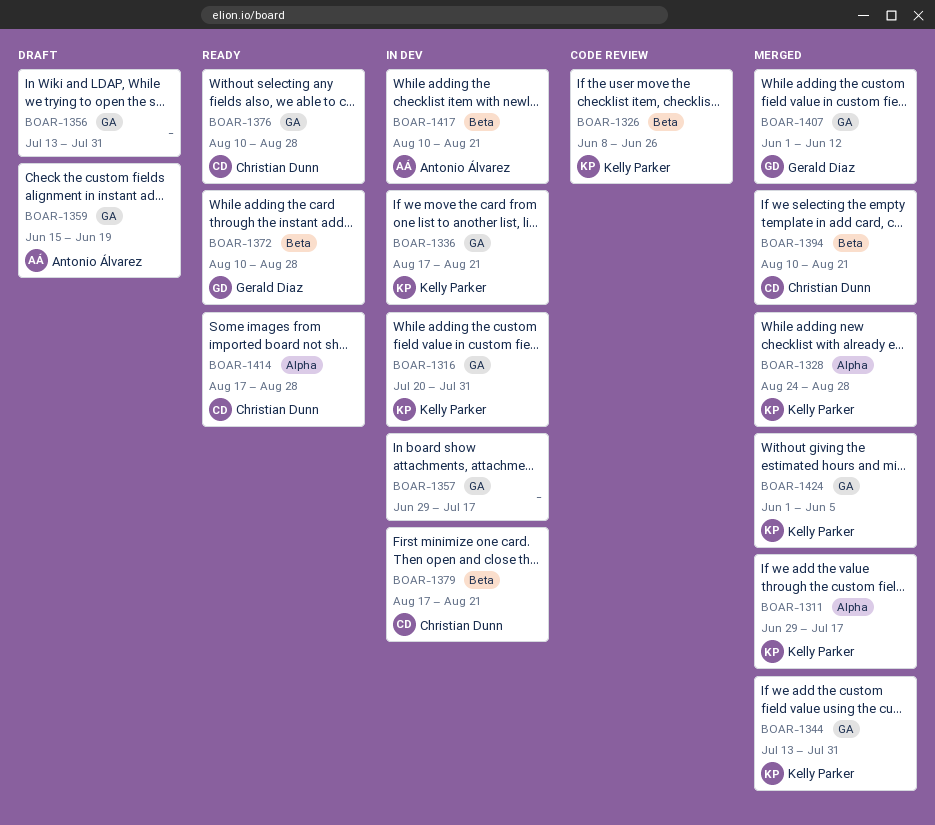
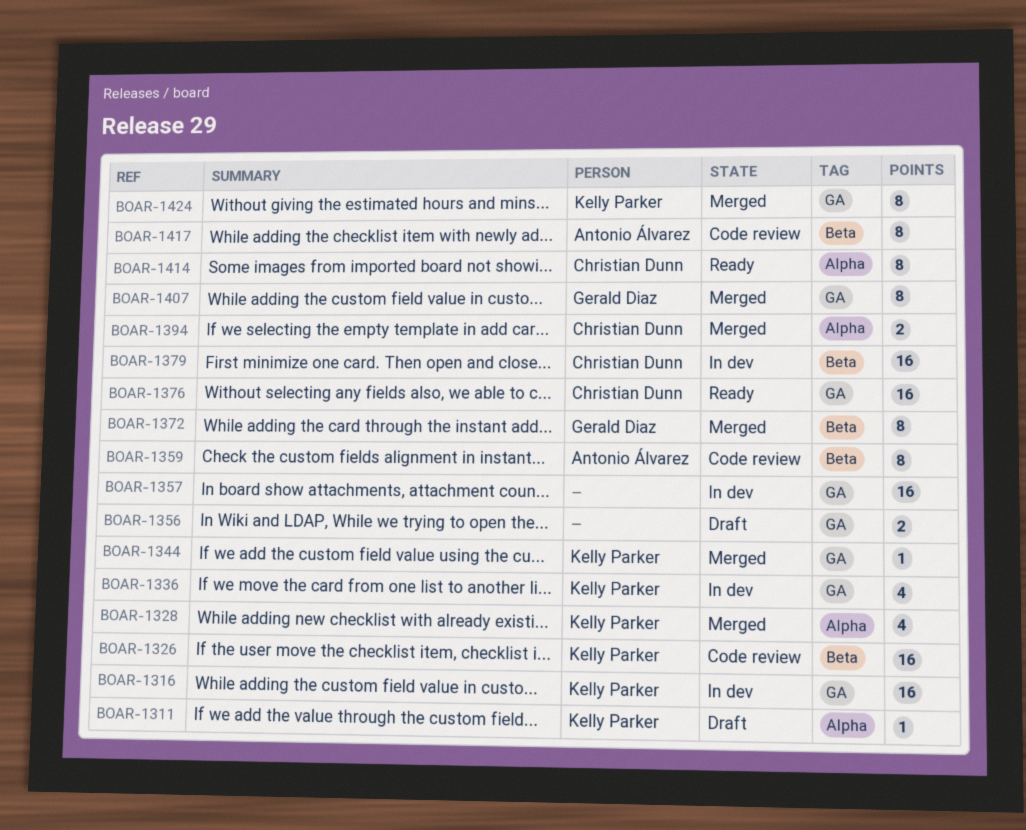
BOAR-1311, status: Merged -> Draft
BOAR-1359, status: Draft -> Code review
BOAR-1359, label: GA -> Beta
BOAR-1372, status: Ready -> Merged
BOAR-1394, label: Beta -> Alpha
BOAR-1417, status: In dev -> Code review

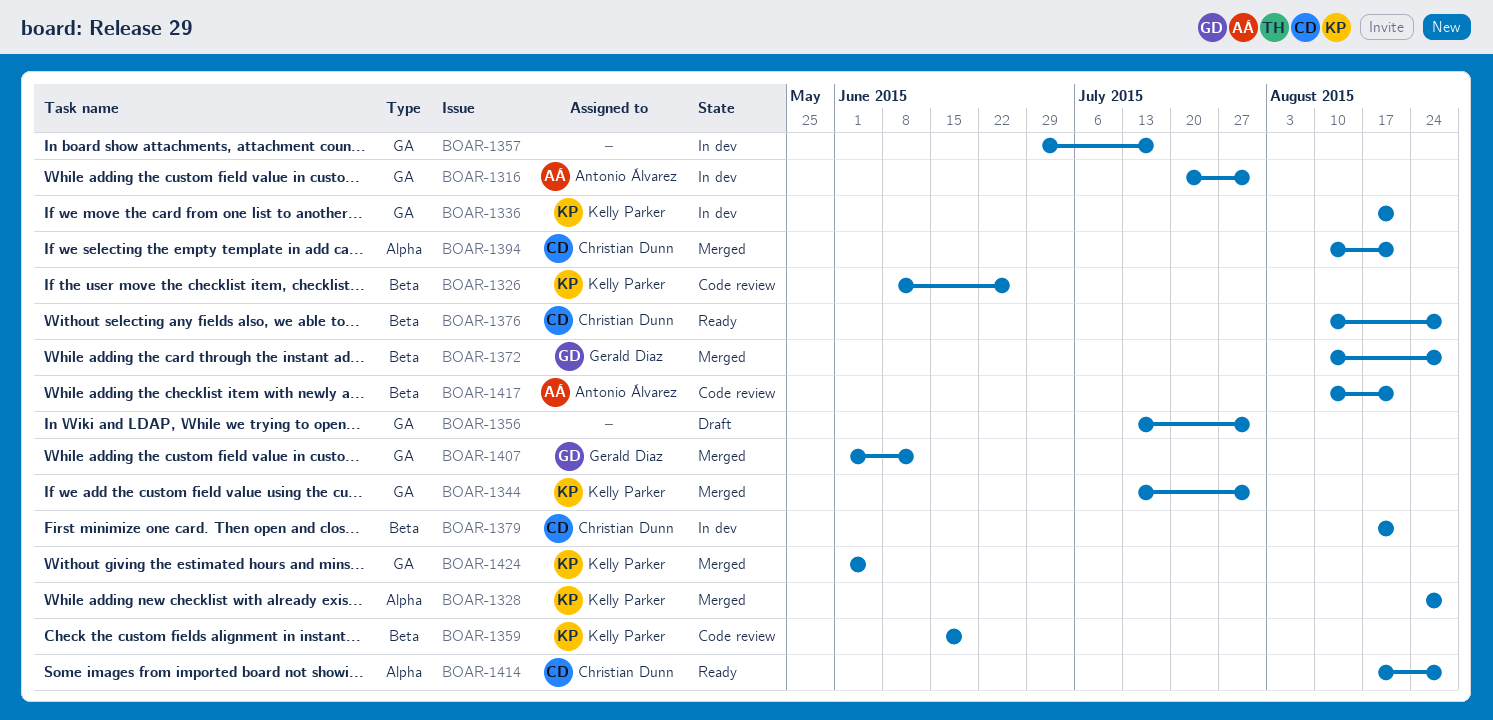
BOAR-1311: present -> none
BOAR-1316, owner: Kelly Parker -> Antonio Álvarez
BOAR-1359, owner: Antonio Álvarez -> Kelly Parker
BOAR-1376, label: GA -> Beta

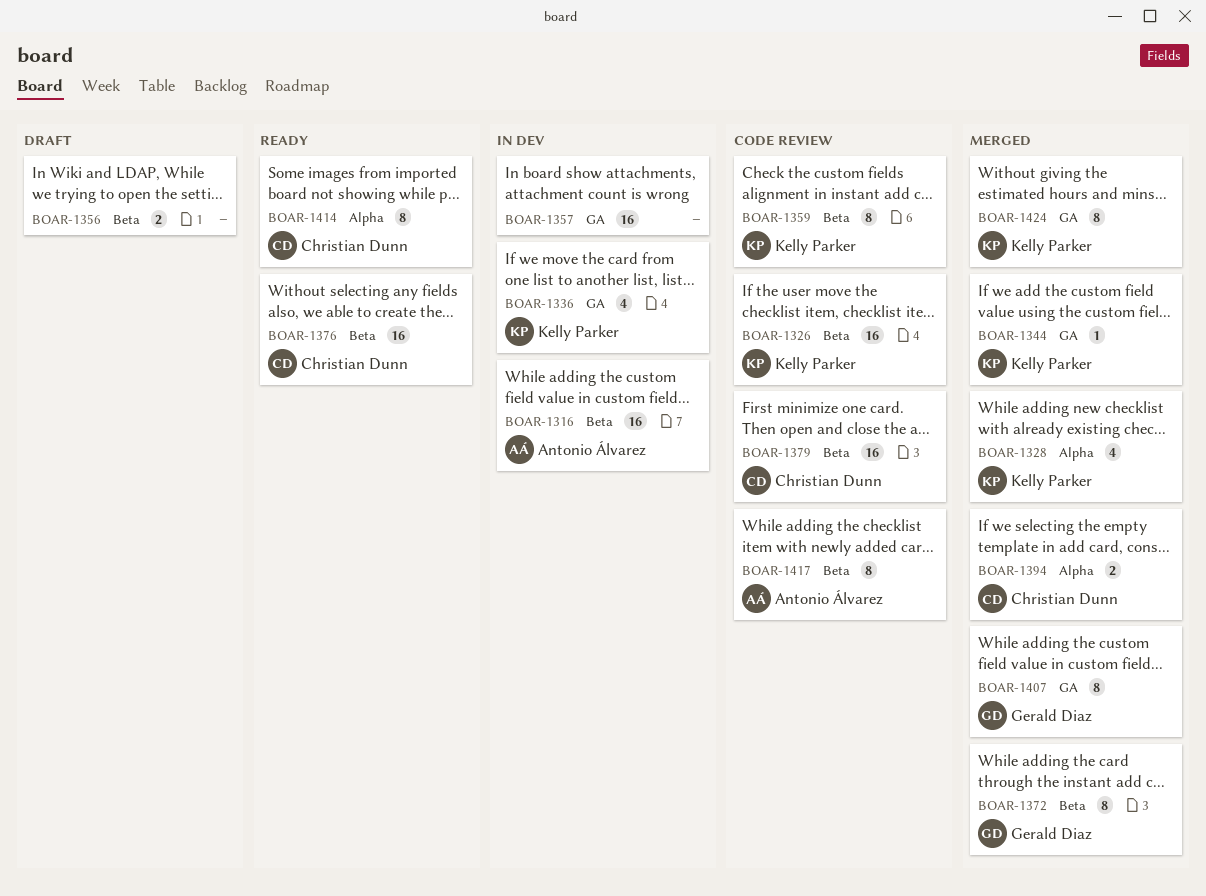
BOAR-1316, label: GA -> Beta
BOAR-1356, label: GA -> Beta
BOAR-1379, status: In dev -> Code review

